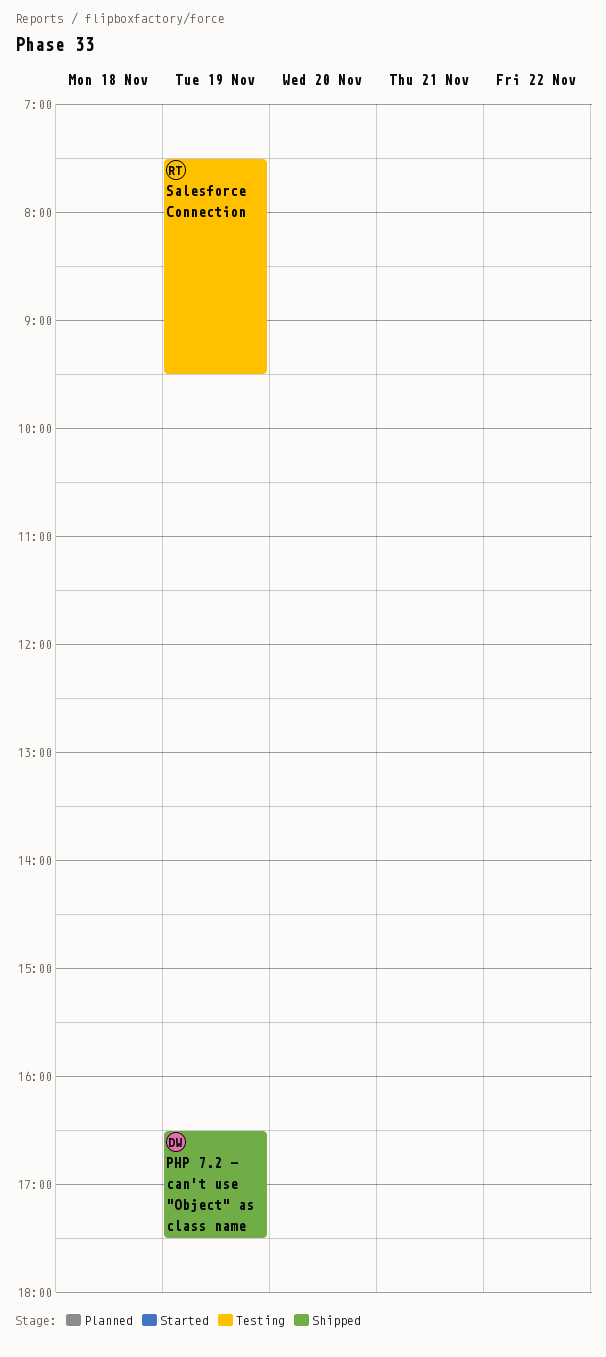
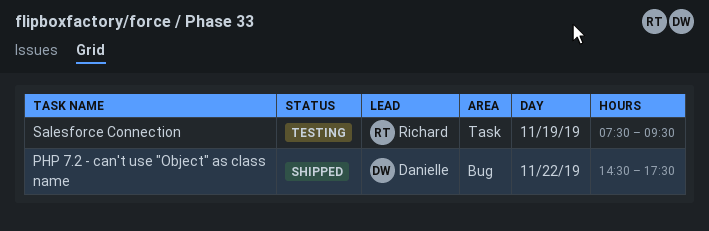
PHP 7.2 - can't use "Object" as class name, day: Nov 19 -> Nov 22
PHP 7.2 - can't use "Object" as class name, begins: 16:30 -> 14:30

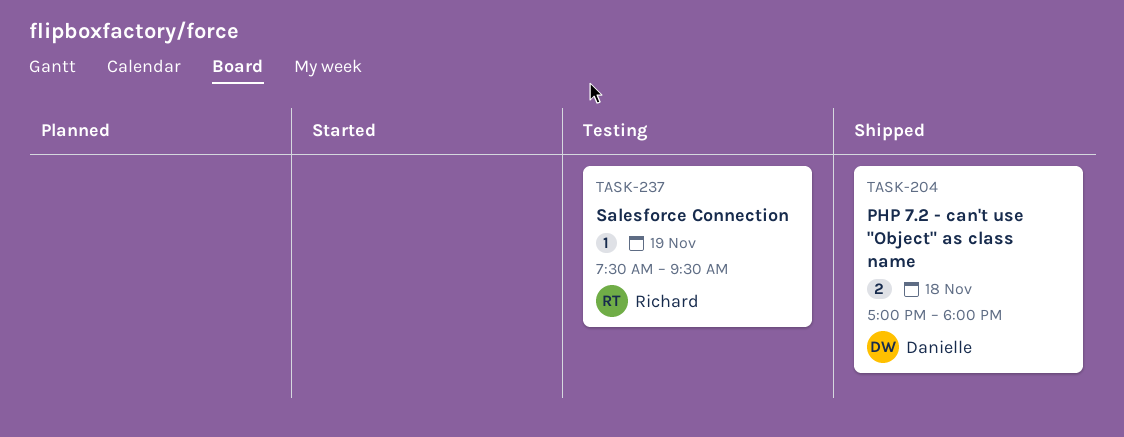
PHP 7.2 - can't use "Object" as class name, day: Nov 22 -> Nov 18
PHP 7.2 - can't use "Object" as class name, begins: 14:30 -> 17:00
PHP 7.2 - can't use "Object" as class name, ends: 17:30 -> 18:00

